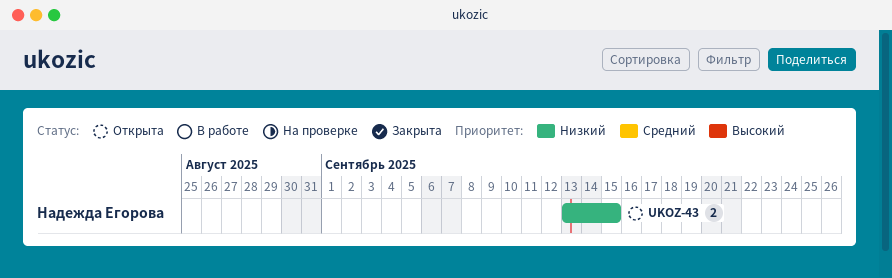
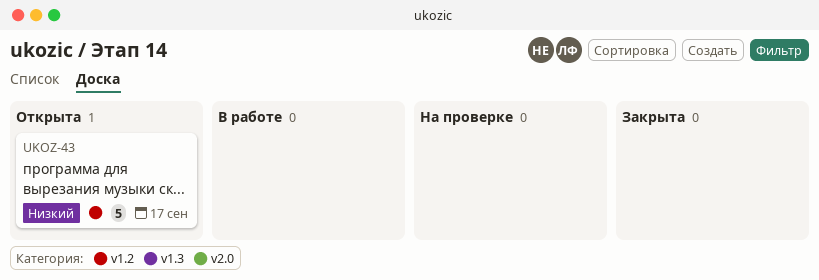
UKOZ-43, estimate: 2 -> 5
UKOZ-43, due: Sep 15 -> Sep 17

